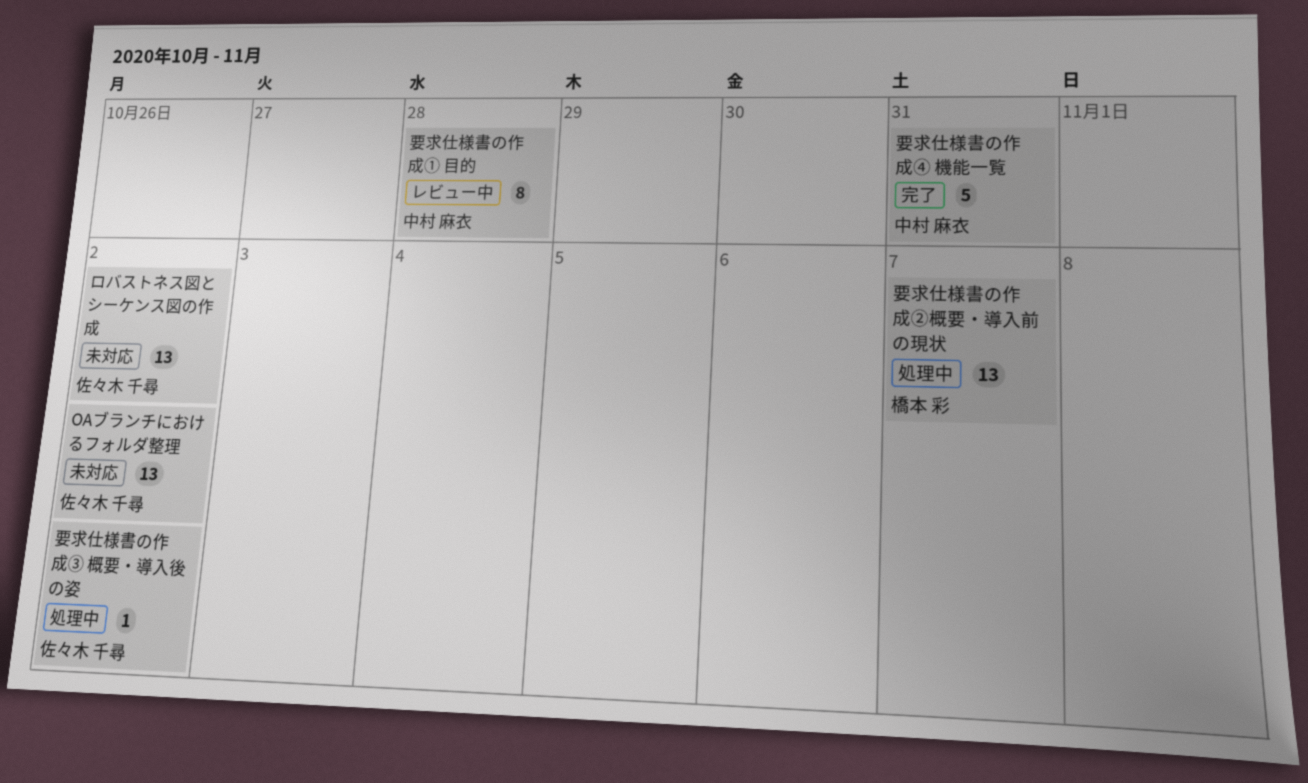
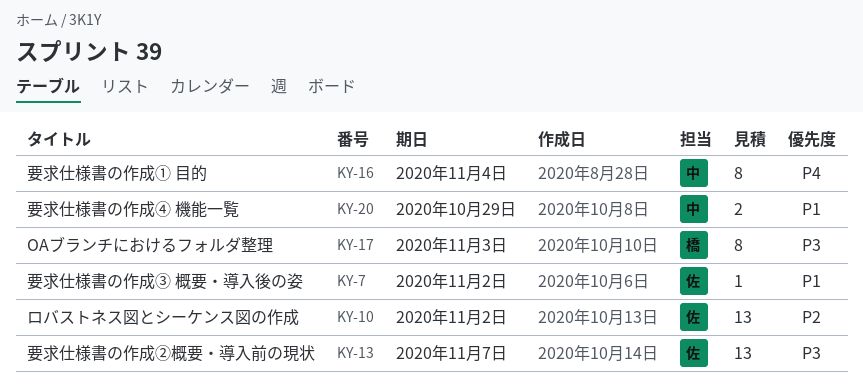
OAブランチにおけるフォルダ整理, owner: 佐々木 千尋 -> 橋本 彩
OAブランチにおけるフォルダ整理, estimate: 13 -> 8
OAブランチにおけるフォルダ整理, due: Nov 2 -> Nov 3
要求仕様書の作成① 目的, due: Oct 28 -> Nov 4
要求仕様書の作成②概要・導入前の現状, owner: 橋本 彩 -> 佐々木 千尋
要求仕様書の作成④ 機能一覧, estimate: 5 -> 2
要求仕様書の作成④ 機能一覧, due: Oct 31 -> Oct 29

